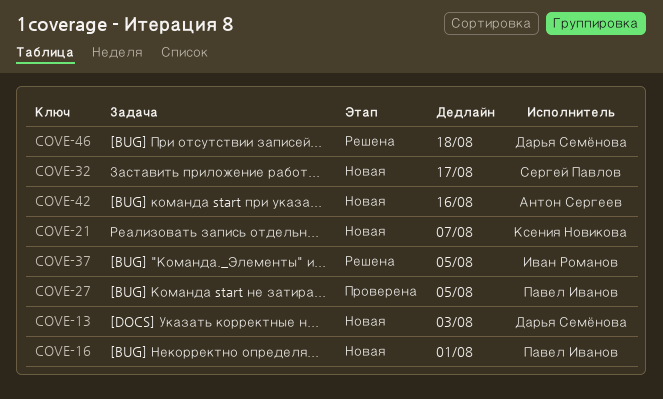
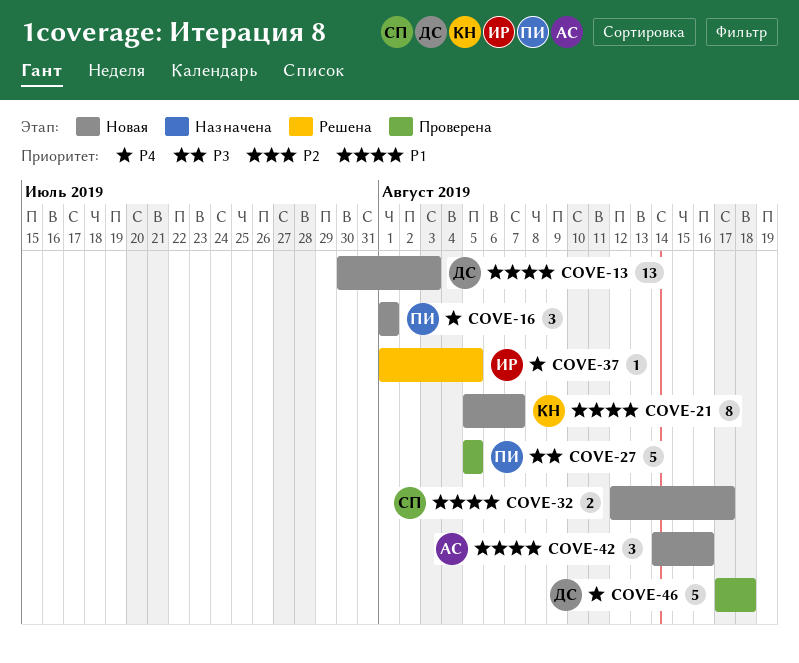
COVE-46, status: Решена -> Проверена

